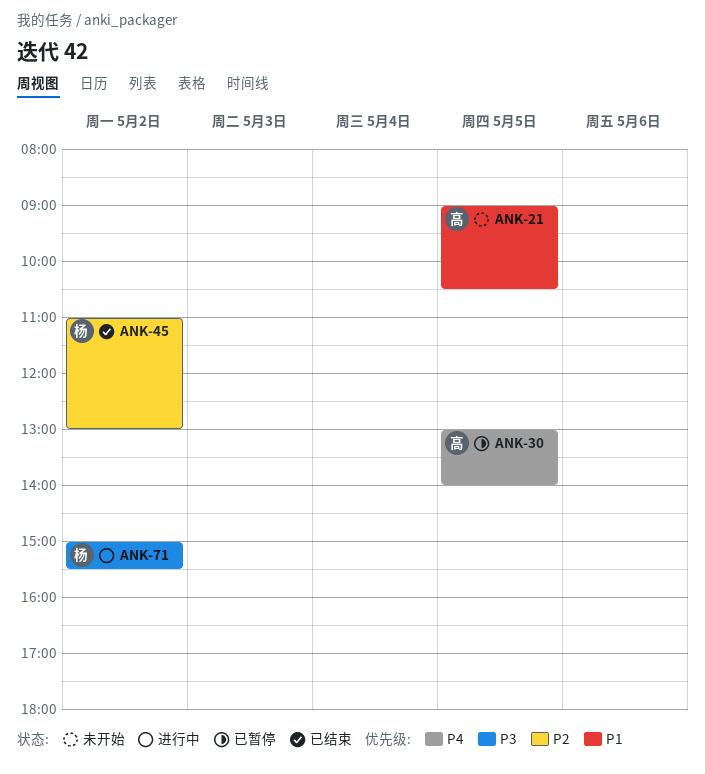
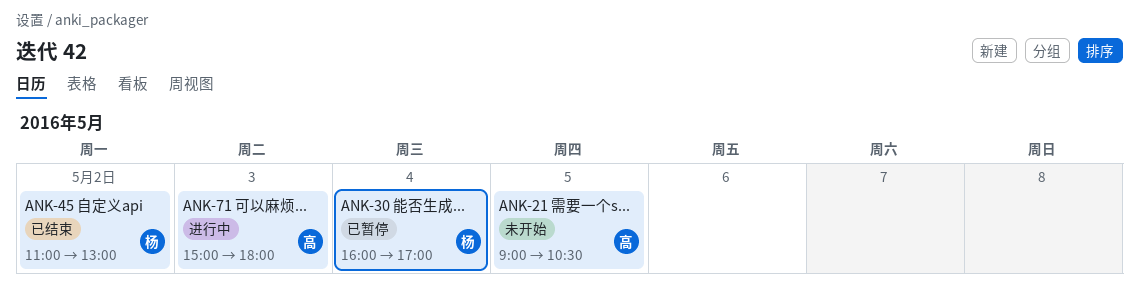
ANK-30, owner: 高 -> 杨
ANK-30, day: May 5 -> May 4
ANK-30, begins: 13:00 -> 16:00
ANK-30, ends: 14:00 -> 17:00
ANK-71, owner: 杨 -> 高
ANK-71, day: May 2 -> May 3
ANK-71, ends: 15:30 -> 18:00

